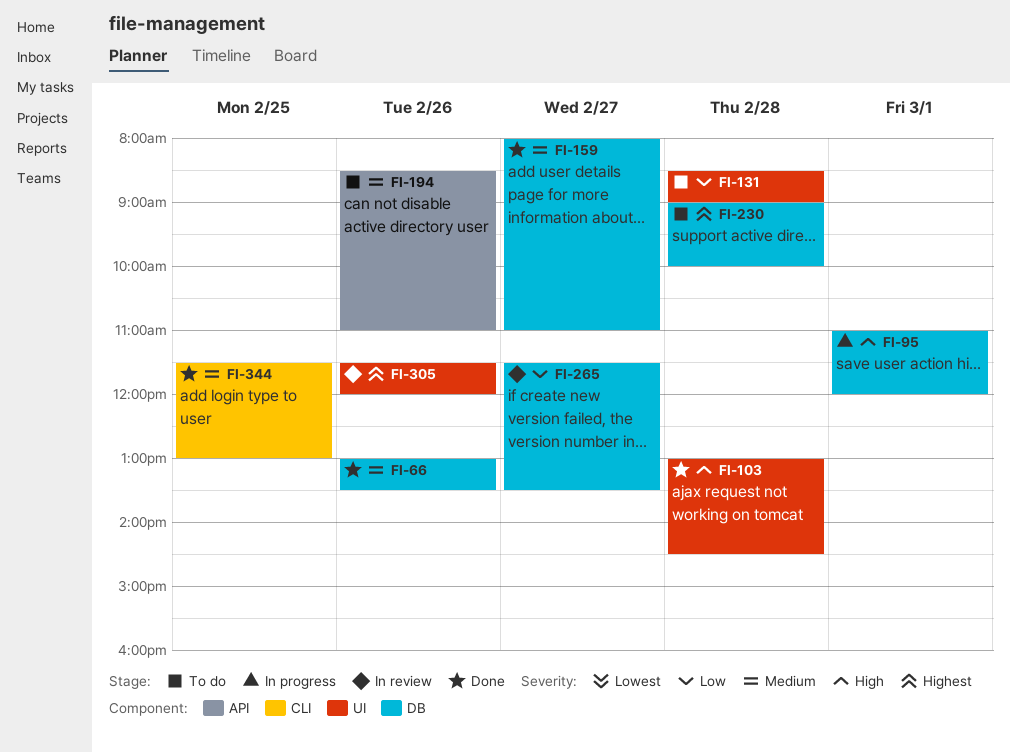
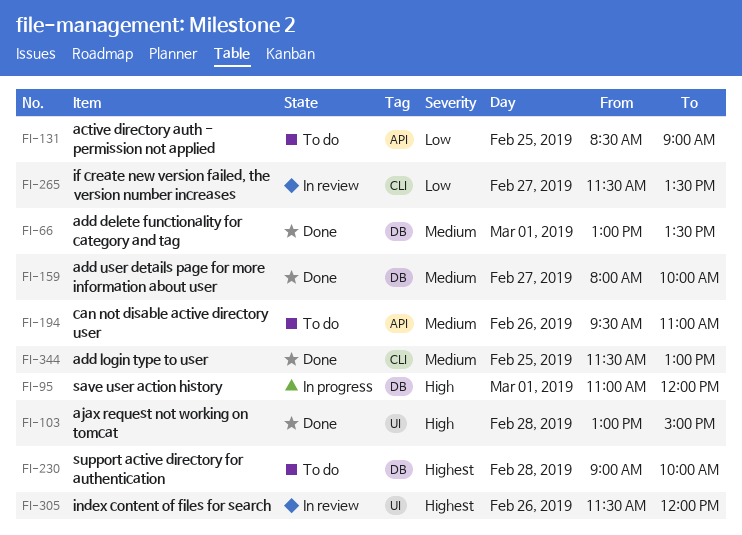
FI-66, day: Feb 26 -> Mar 1
FI-103, ends: 14:30 -> 15:00
FI-131, label: UI -> API
FI-131, day: Feb 28 -> Feb 25
FI-159, ends: 11:00 -> 10:00
FI-194, begins: 08:30 -> 09:30
FI-265, label: DB -> CLI

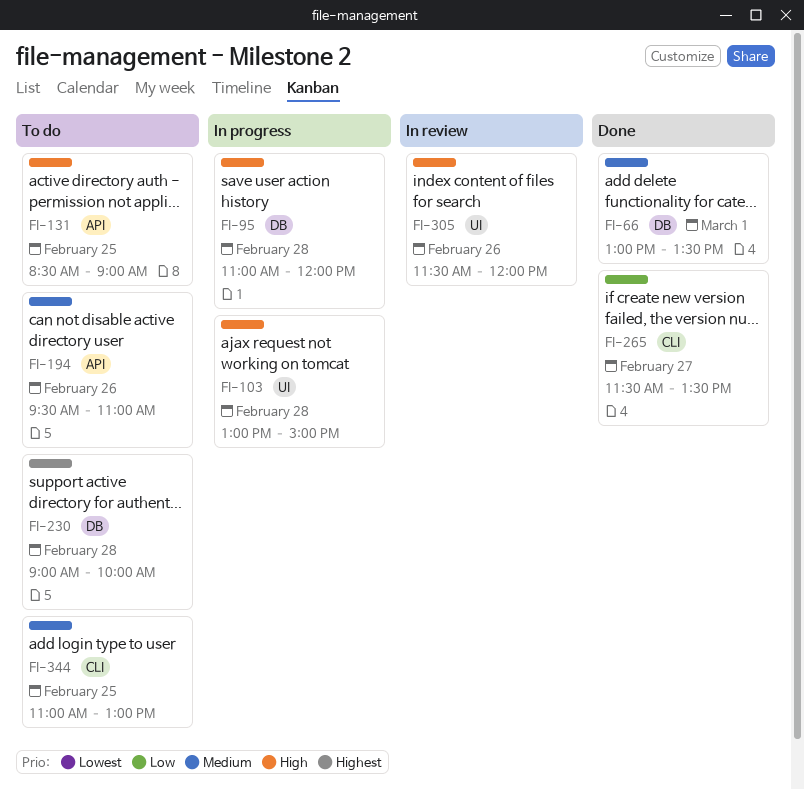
FI-95, day: Mar 1 -> Feb 28
FI-103, status: Done -> In progress
FI-131, priority: Low -> High
FI-159: present -> none
FI-265, status: In review -> Done
FI-305, priority: Highest -> High
FI-344, status: Done -> To do
FI-344, begins: 11:30 -> 11:00

